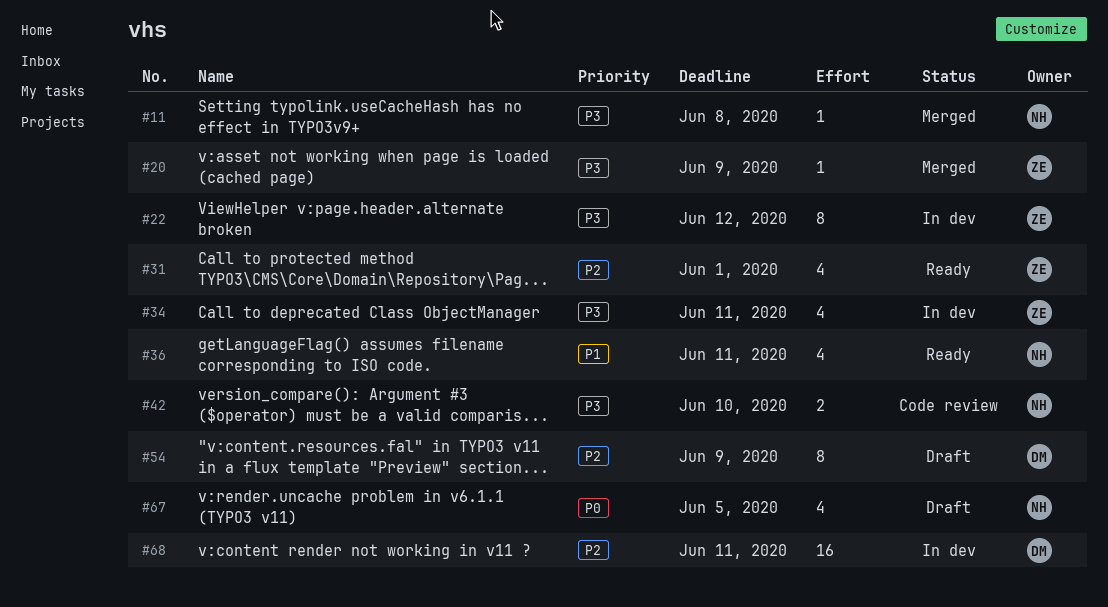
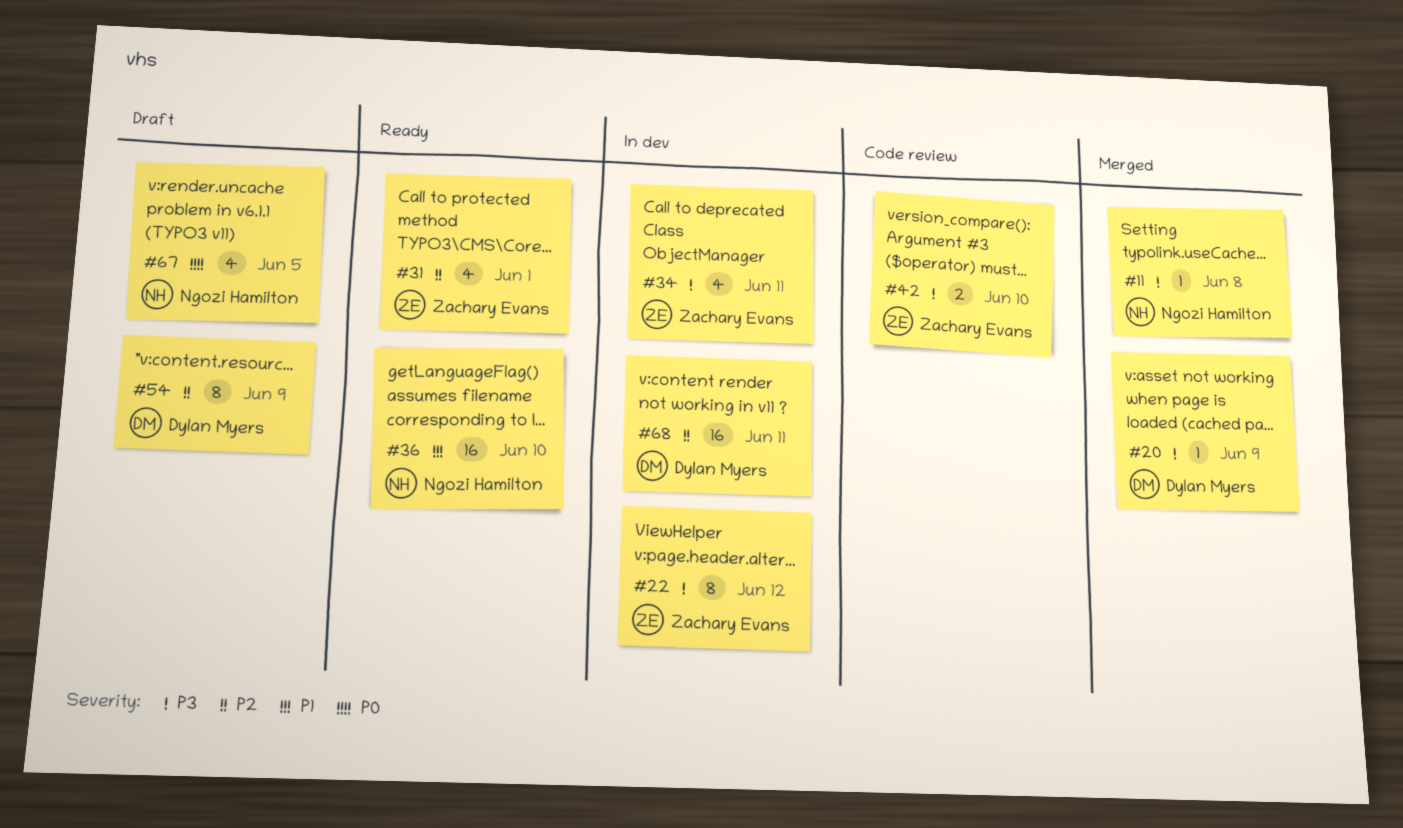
#20, owner: Zachary Evans -> Dylan Myers
#36, estimate: 4 -> 16
#36, due: Jun 11 -> Jun 10
#42, owner: Ngozi Hamilton -> Zachary Evans

